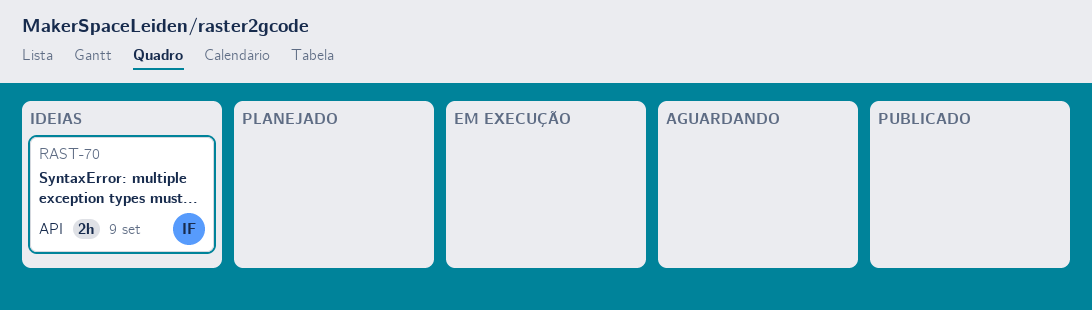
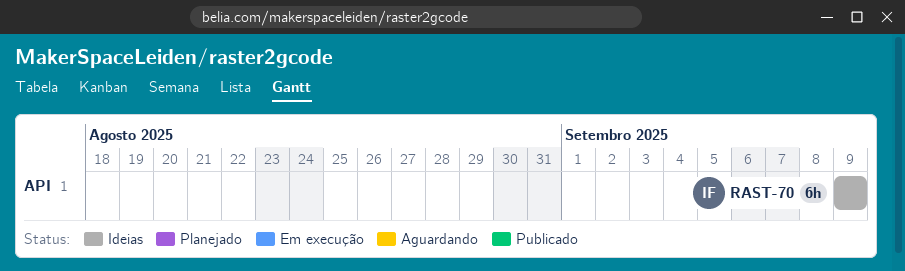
RAST-70, estimate: 2h -> 6h

